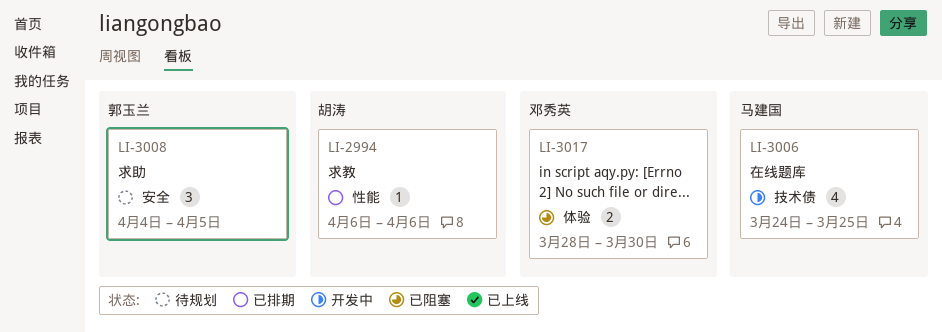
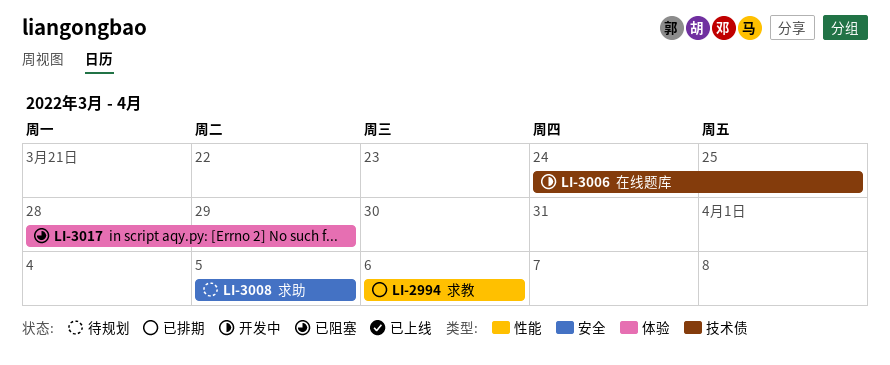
LI-3008, start: Apr 4 -> Apr 5
LI-3017, due: Mar 30 -> Mar 29

